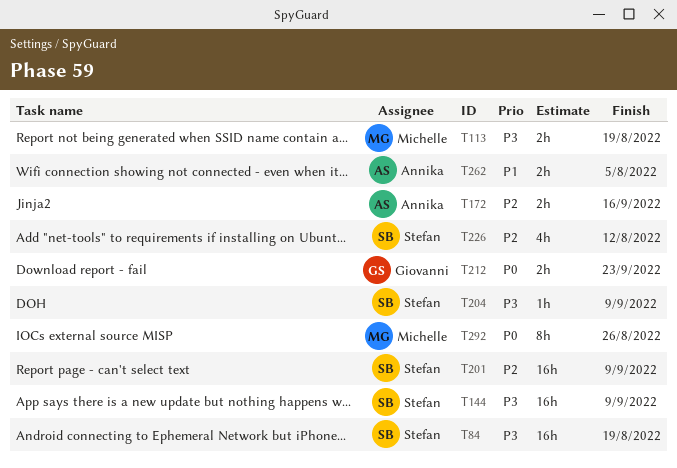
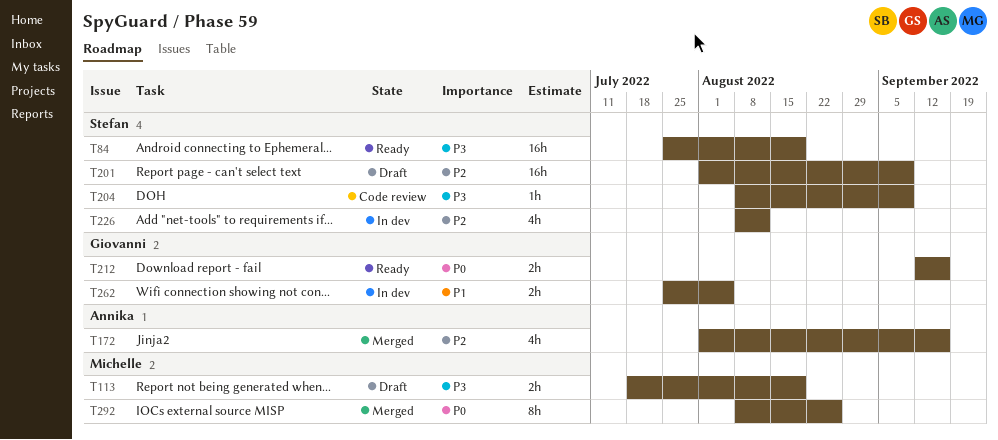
T144: present -> none
T172, estimate: 2h -> 4h
T212, due: Sep 23 -> Sep 16
T262, owner: Annika -> Giovanni

